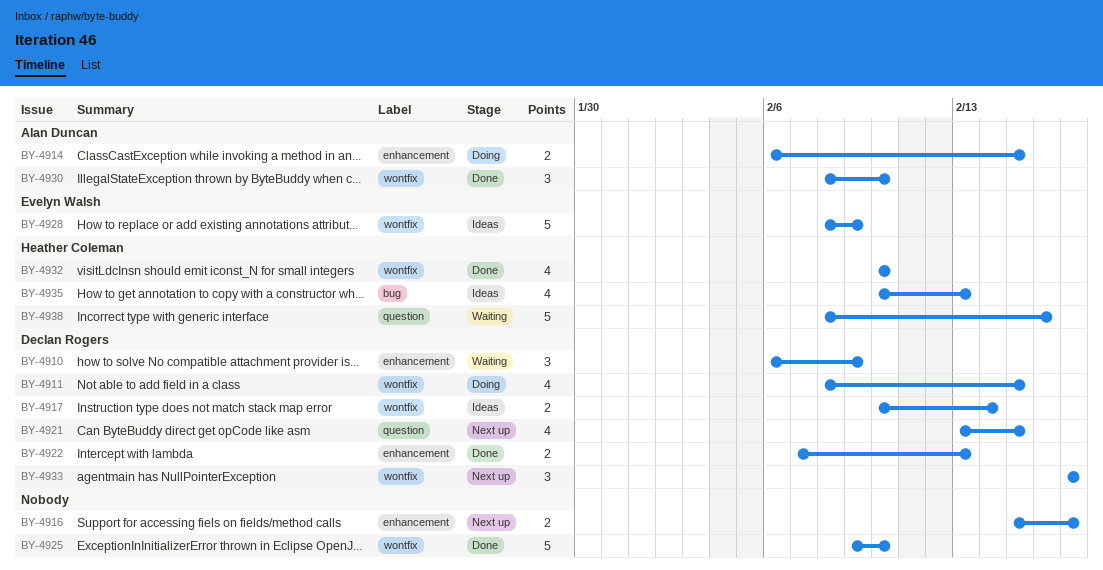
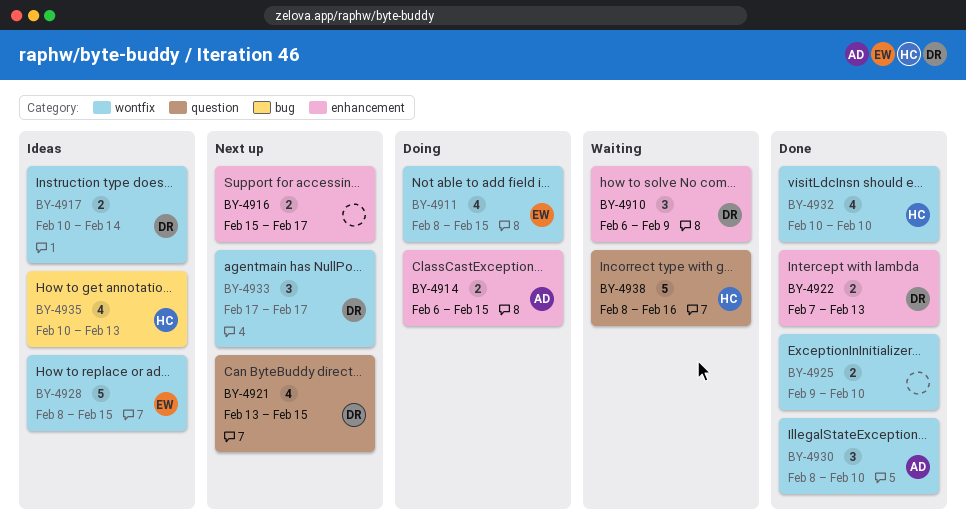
BY-4911, owner: Declan Rogers -> Evelyn Walsh
BY-4925, estimate: 5 -> 2
BY-4928, due: Feb 9 -> Feb 15

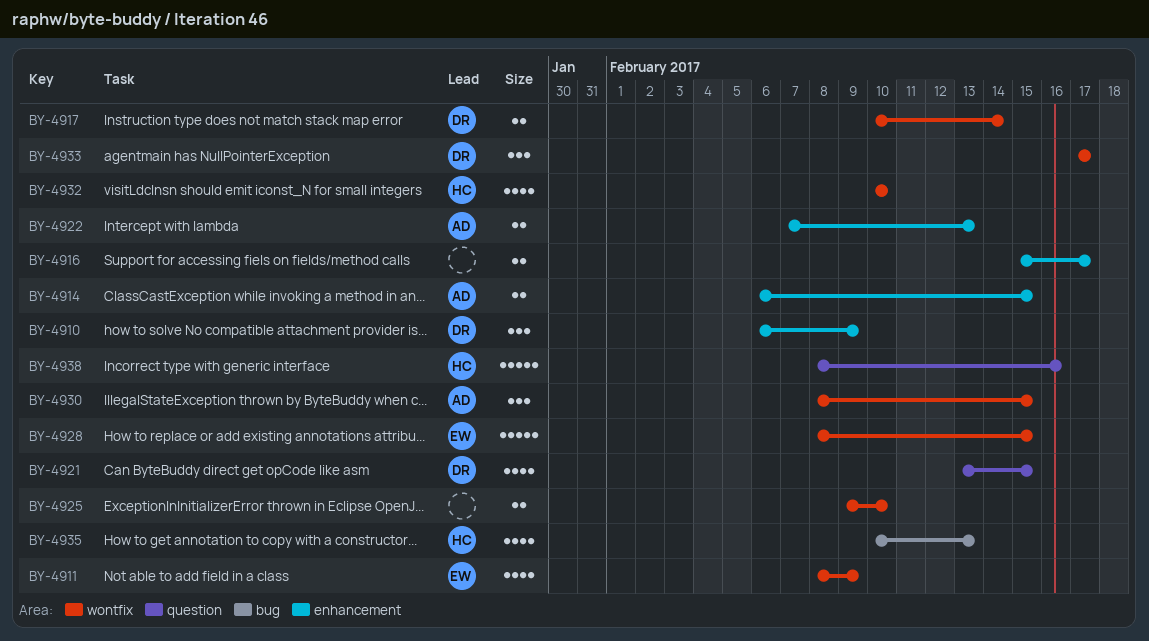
BY-4911, due: Feb 15 -> Feb 9
BY-4922, owner: DR -> AD
BY-4930, due: Feb 10 -> Feb 15

